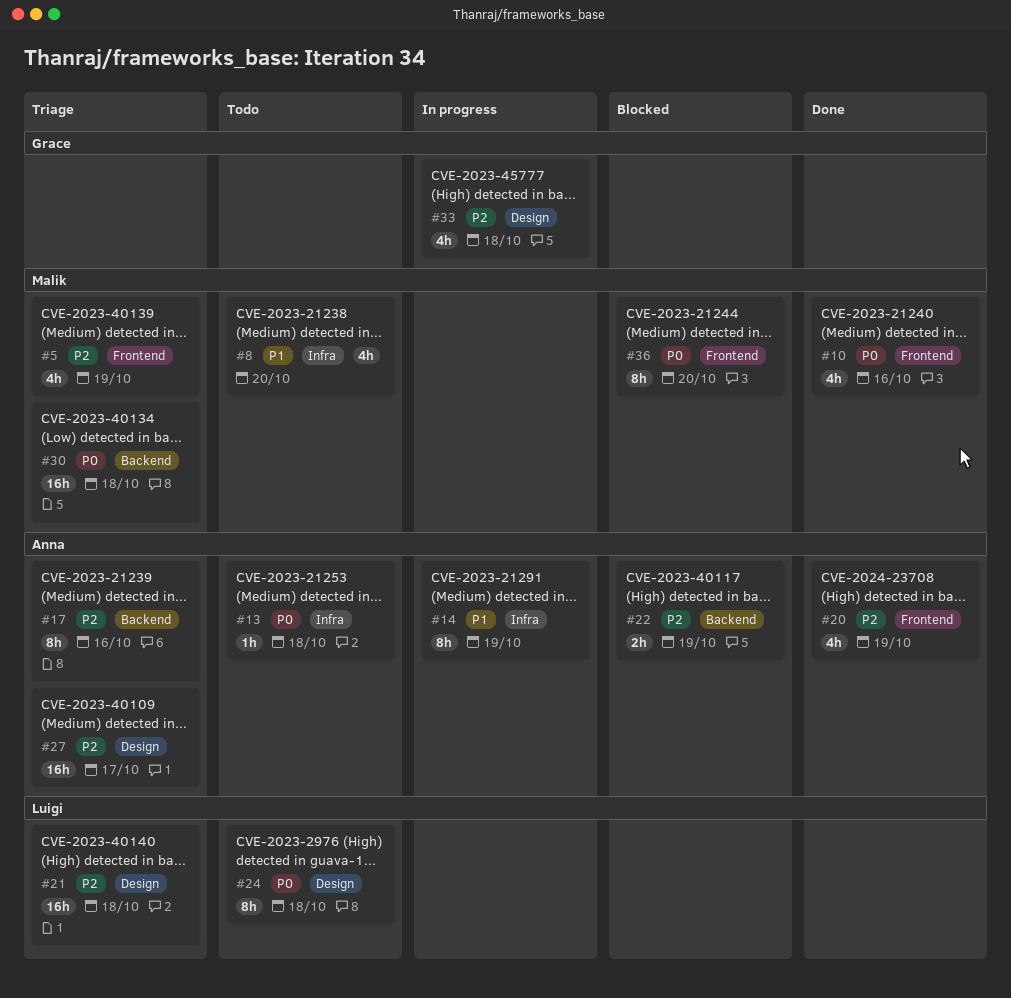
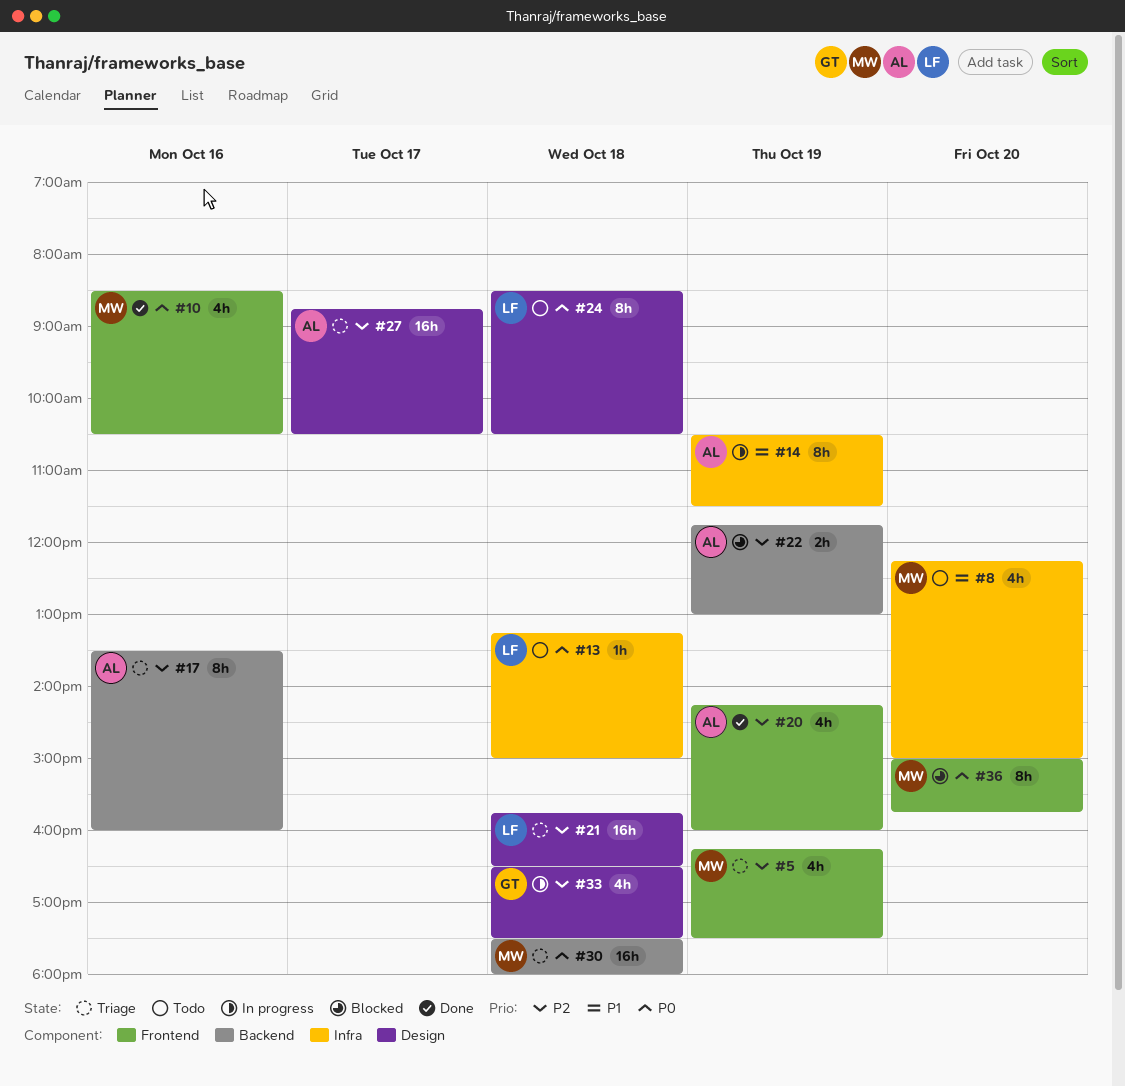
#13, owner: Anna -> Luigi

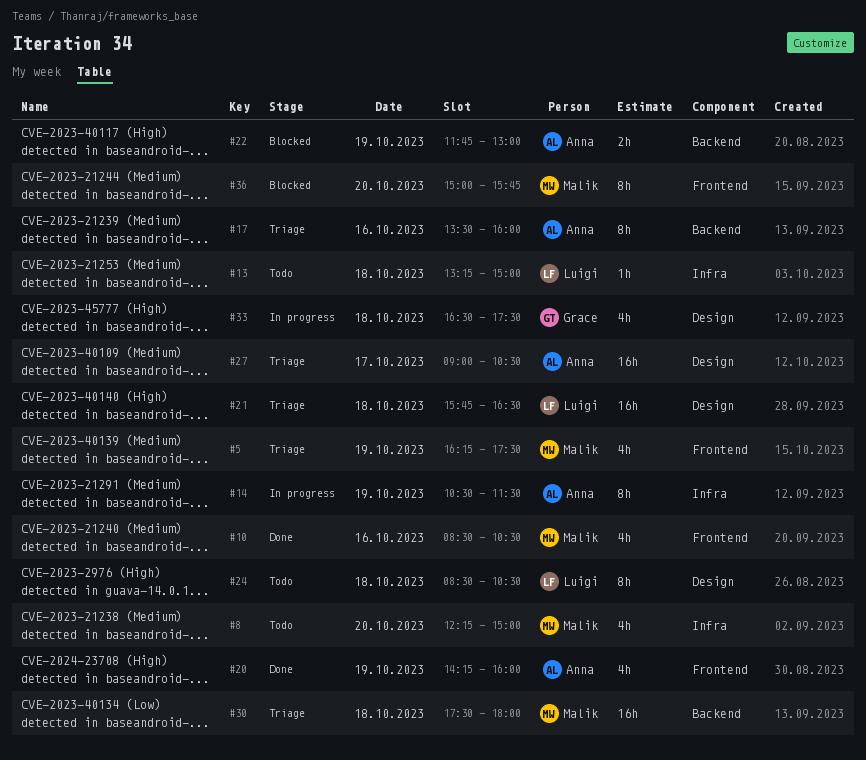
#27, begins: 08:45 -> 09:00

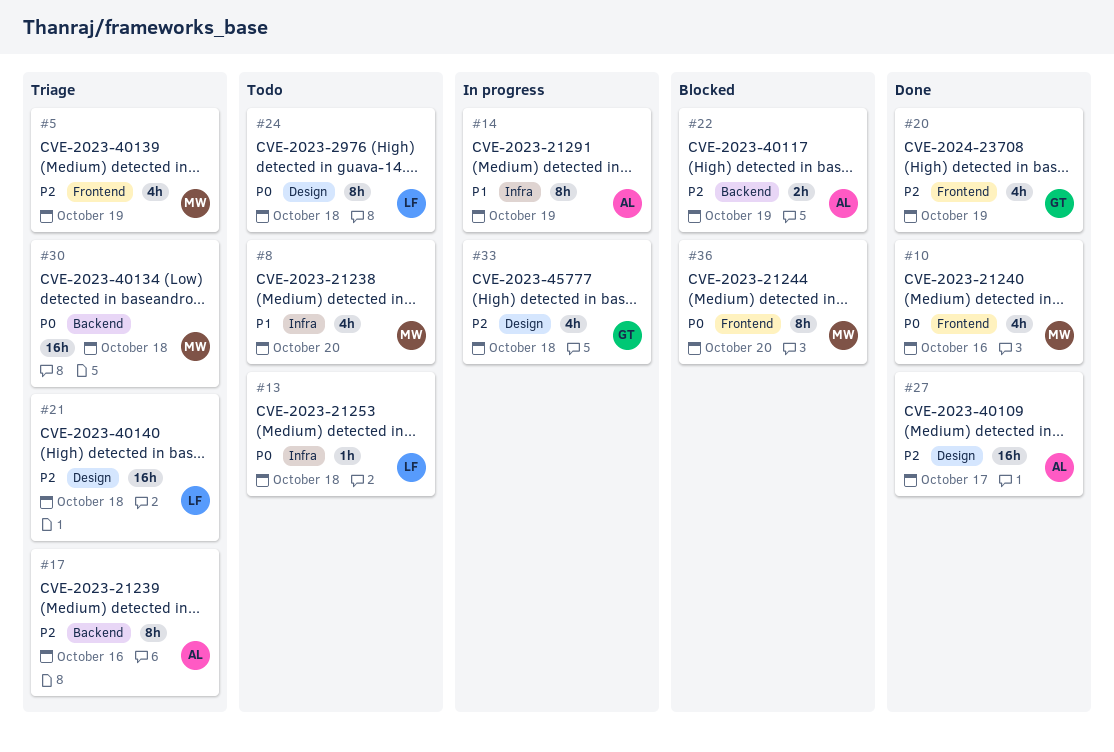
#20, owner: Anna -> Grace
#27, status: Triage -> Done

